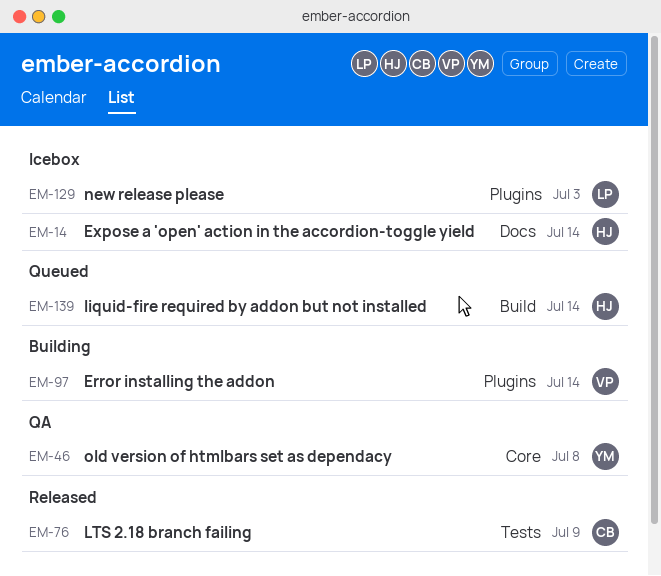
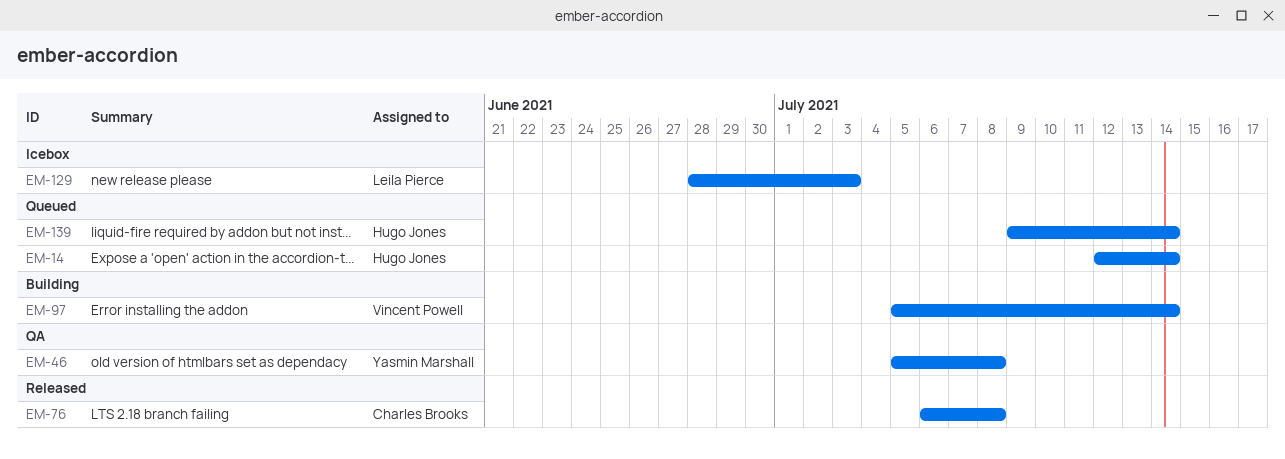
EM-14, status: Icebox -> Queued
EM-76, due: Jul 9 -> Jul 8

